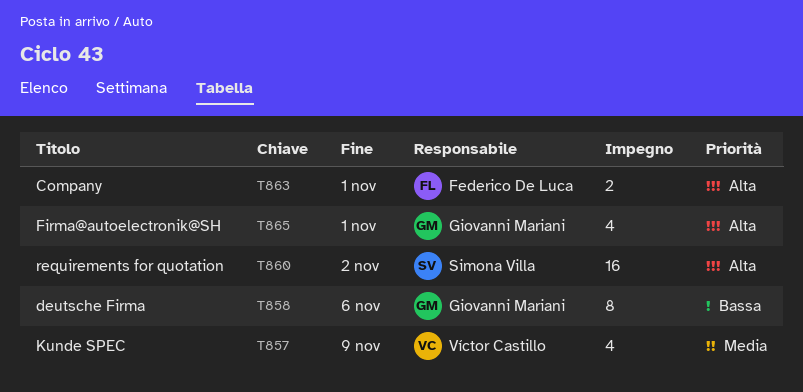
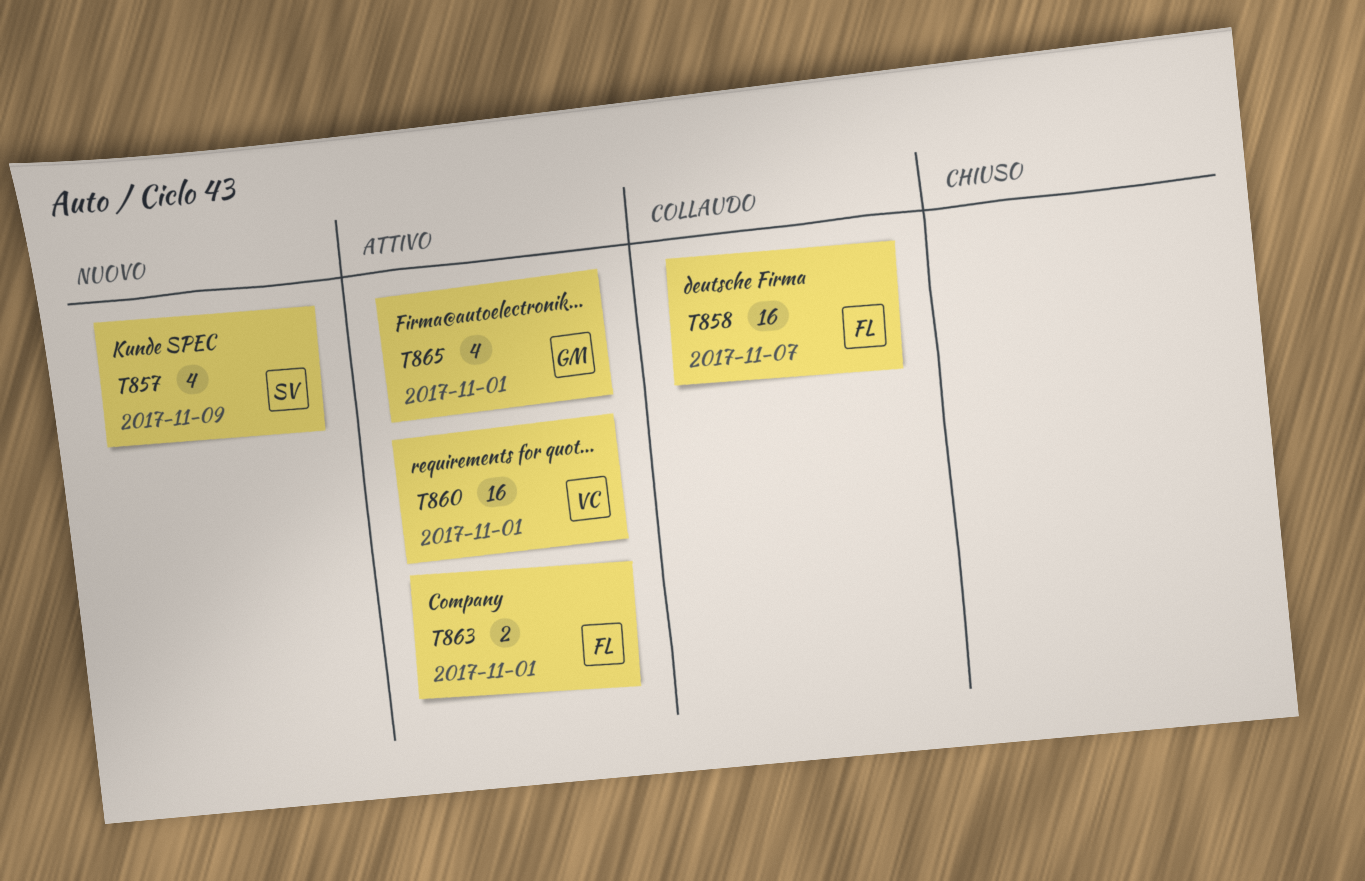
T857, owner: Víctor Castillo -> Simona Villa
T858, owner: Giovanni Mariani -> Federico De Luca
T858, estimate: 8 -> 16
T858, due: Nov 6 -> Nov 7
T860, owner: Simona Villa -> Víctor Castillo
T860, due: Nov 2 -> Nov 1

